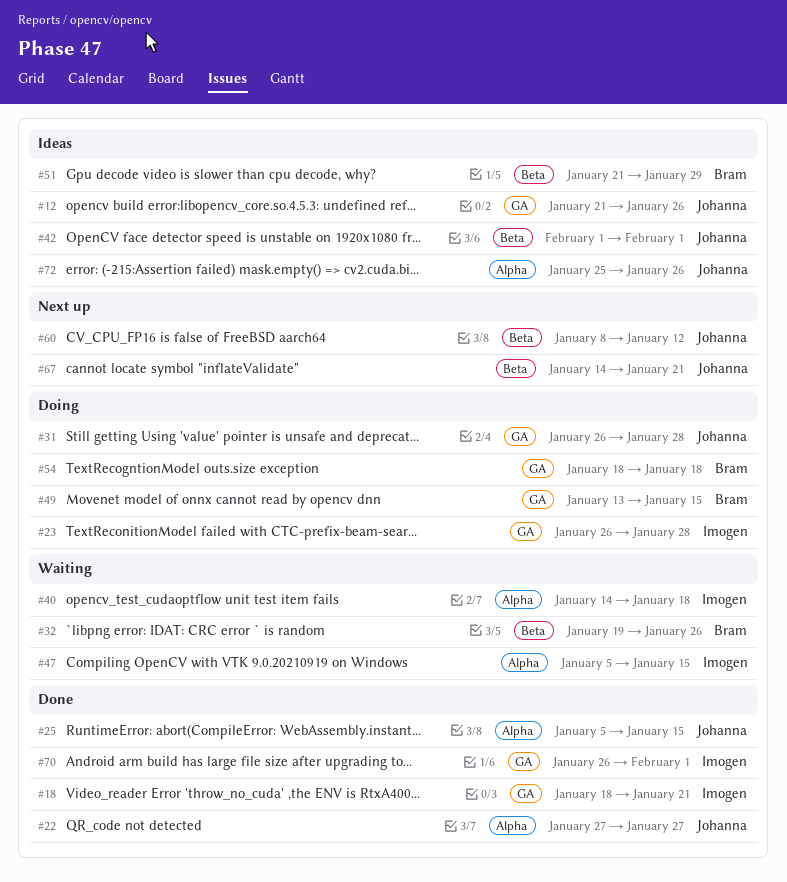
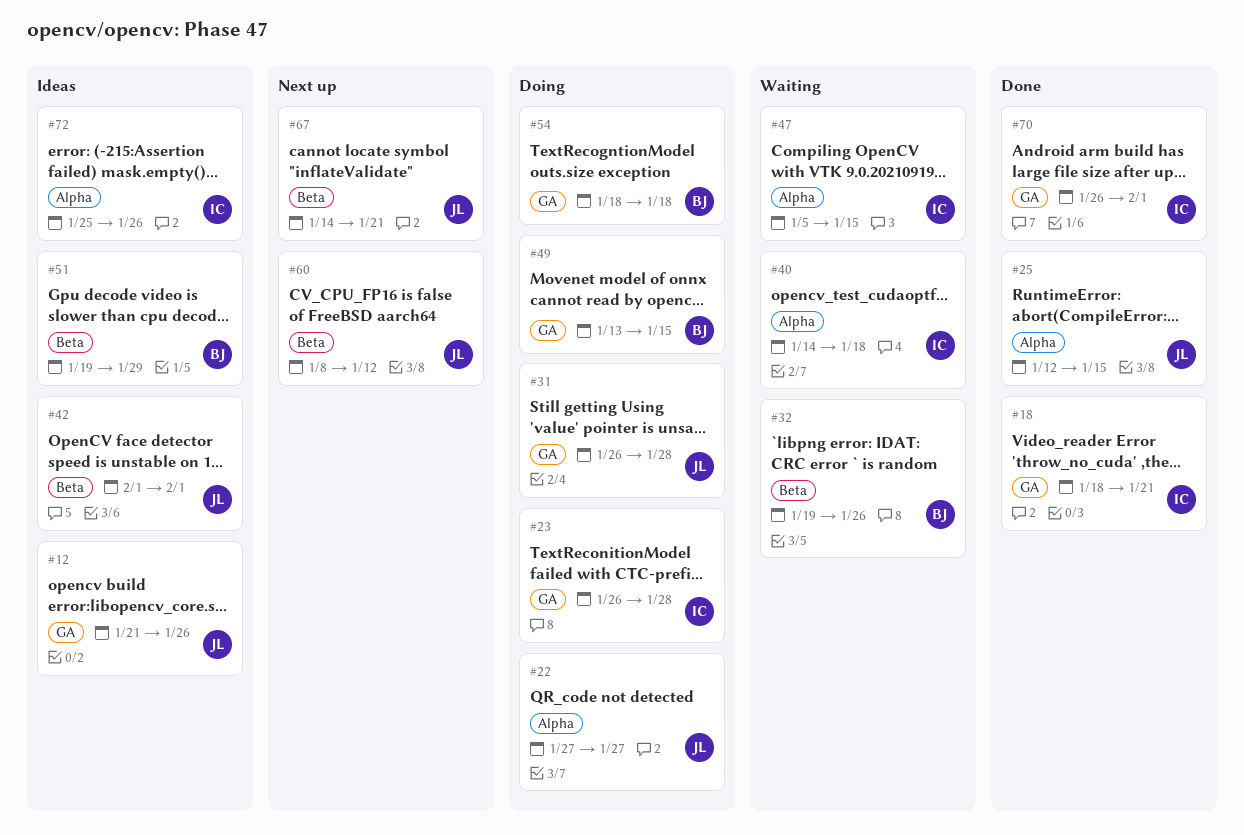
#22, status: Done -> Doing
#25, start: Jan 5 -> Jan 12
#51, start: Jan 21 -> Jan 19
#72, owner: Johanna -> Imogen

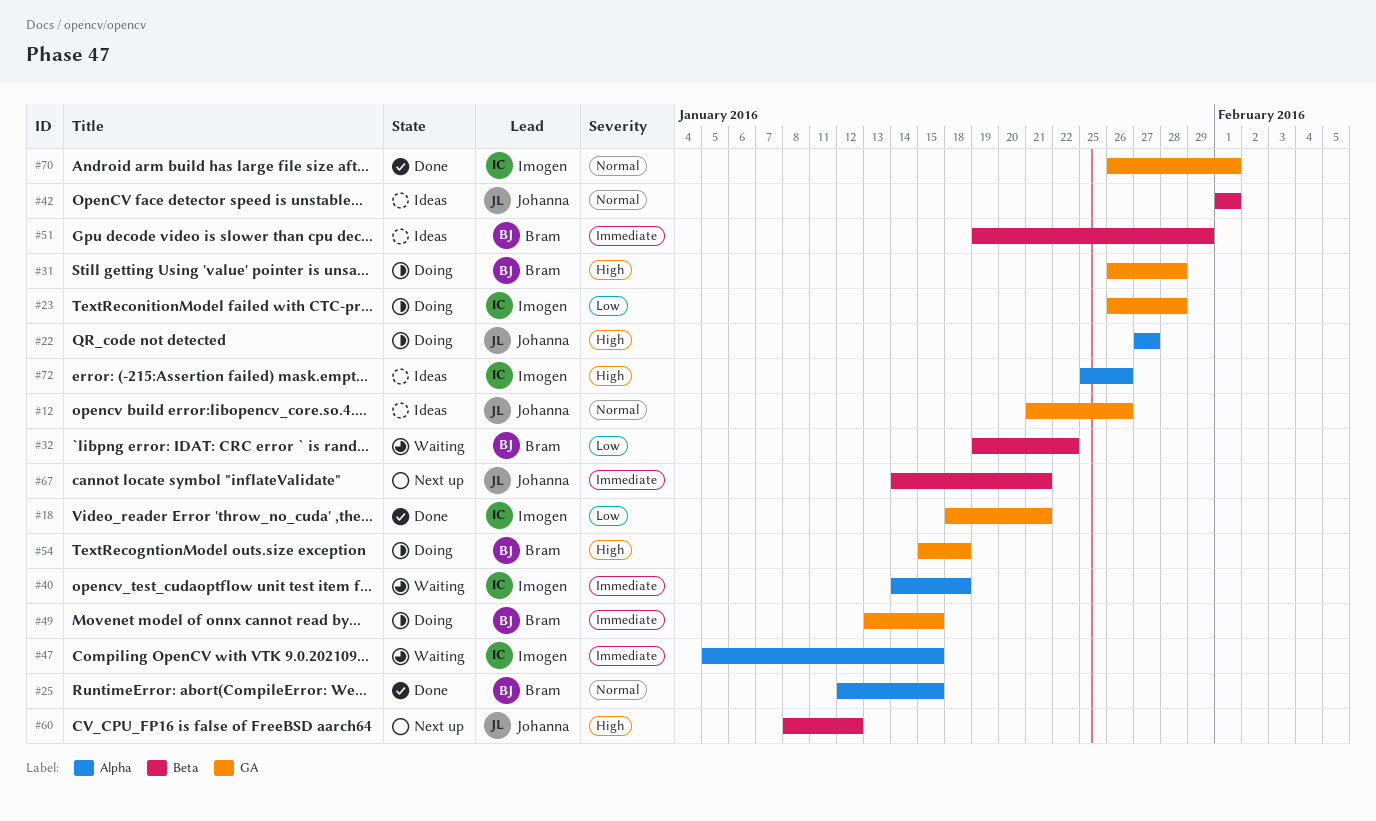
#25, owner: Johanna -> Bram
#31, owner: Johanna -> Bram
#32, due: Jan 26 -> Jan 22
#54, start: Jan 18 -> Jan 15

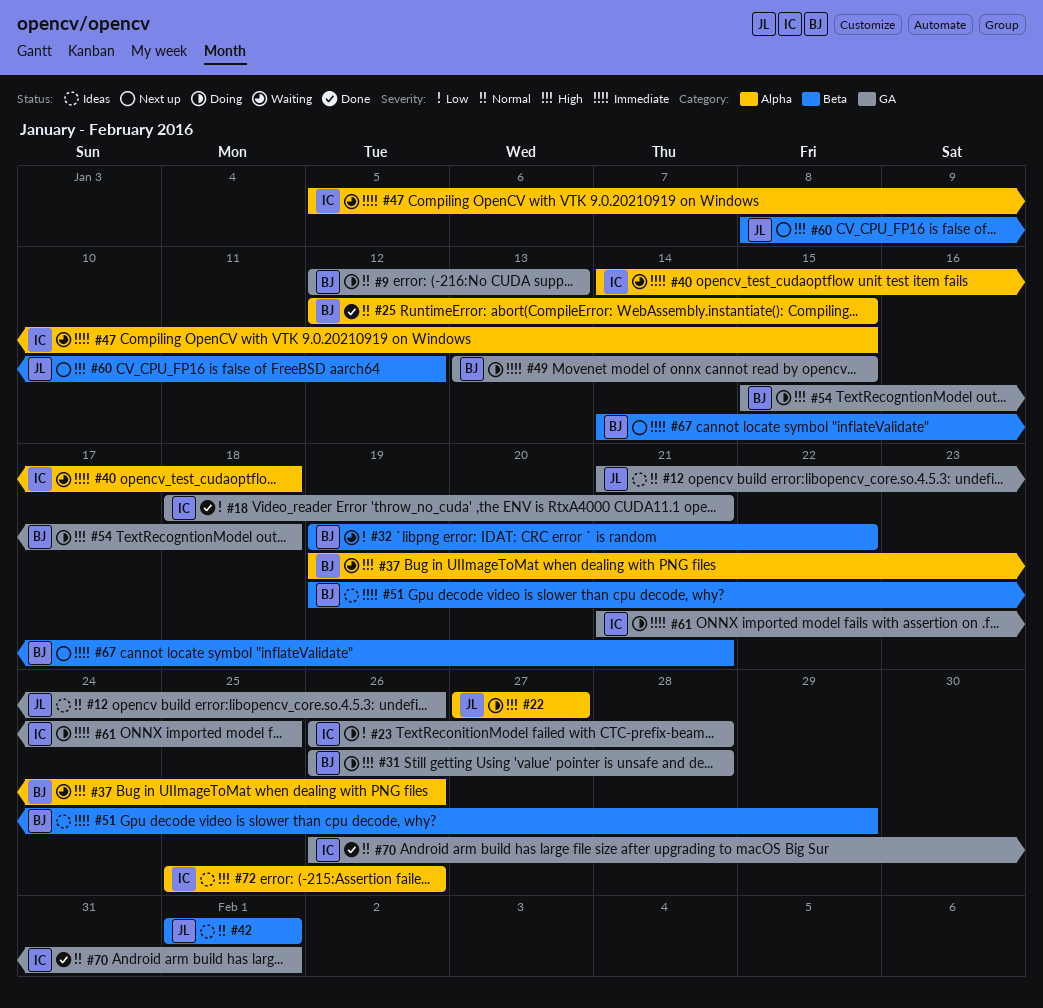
#9: none -> present
#37: none -> present
#61: none -> present
#67, owner: Johanna -> Bram

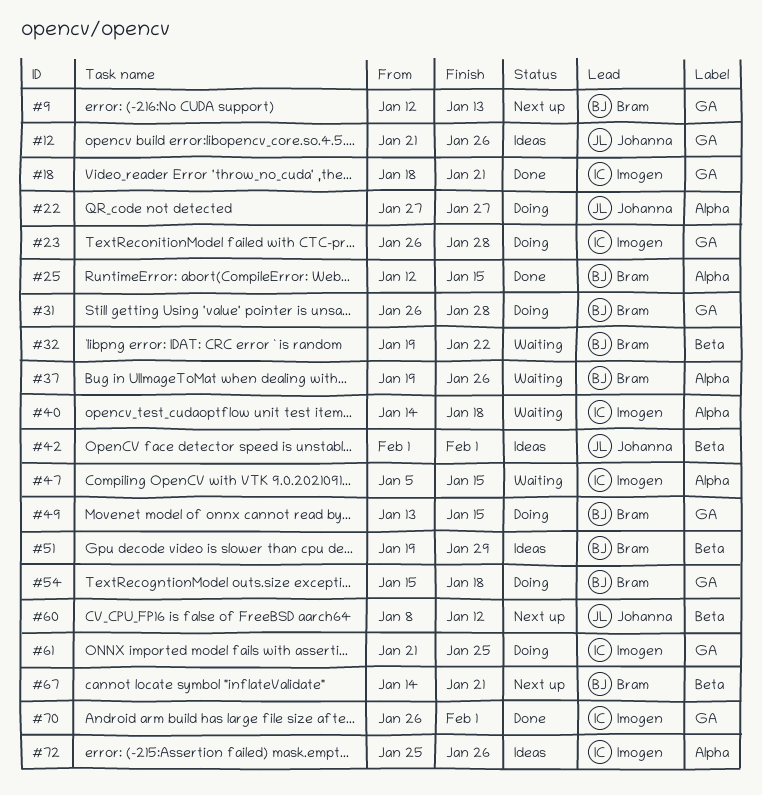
#9, status: Doing -> Next up

